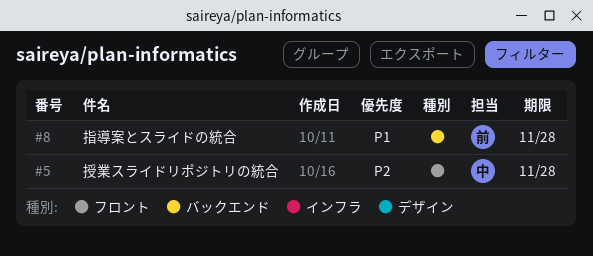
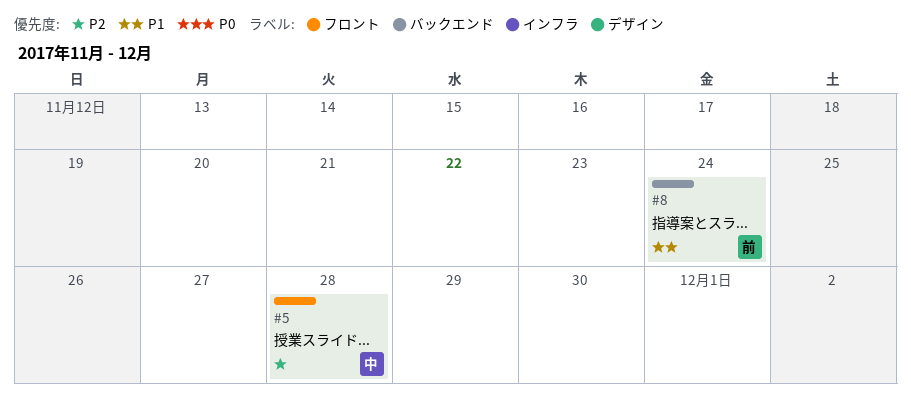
#8, due: Nov 28 -> Nov 24

